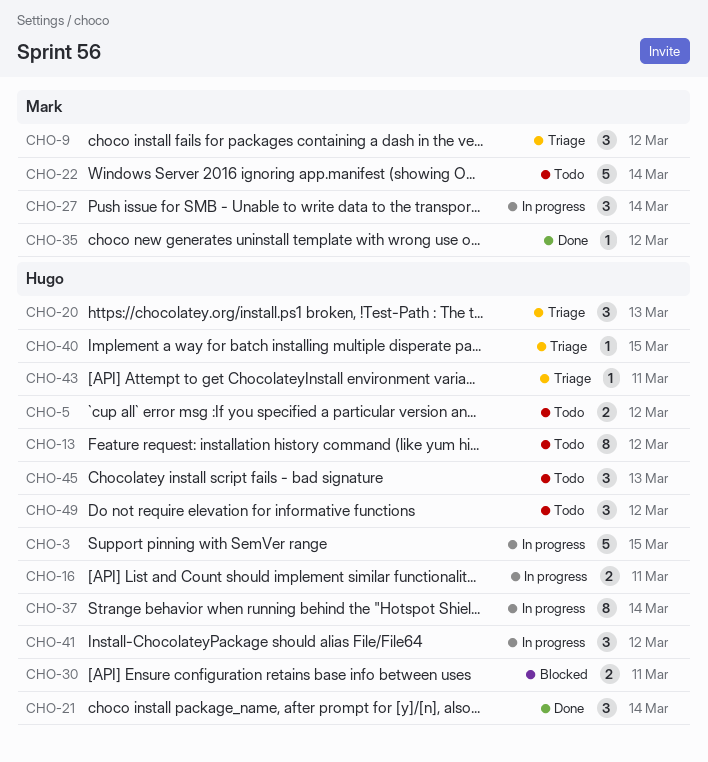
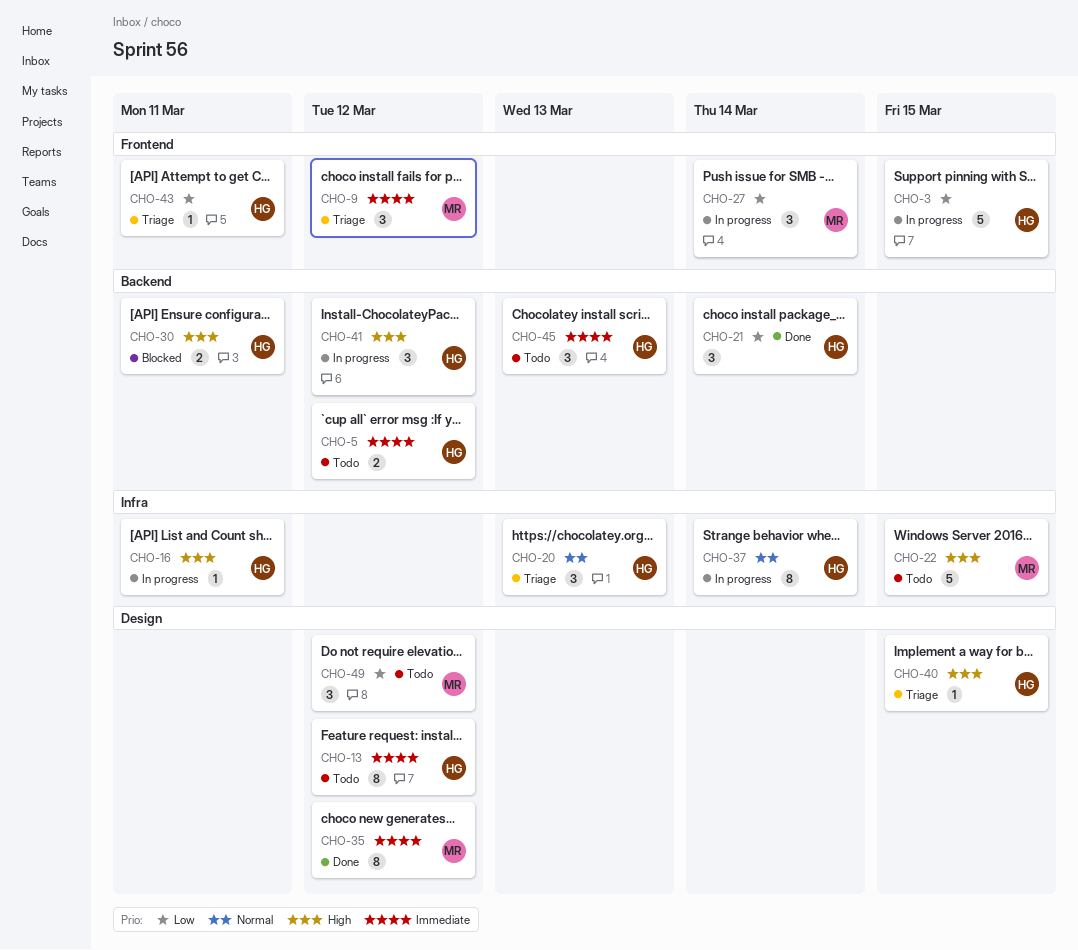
CHO-16, estimate: 2 -> 1
CHO-22, due: Mar 14 -> Mar 15
CHO-35, estimate: 1 -> 8
CHO-49, owner: Hugo -> Mark

